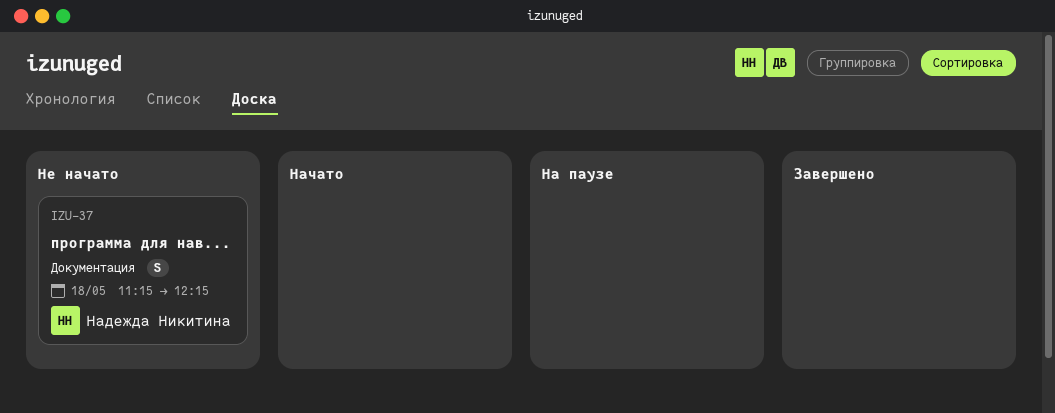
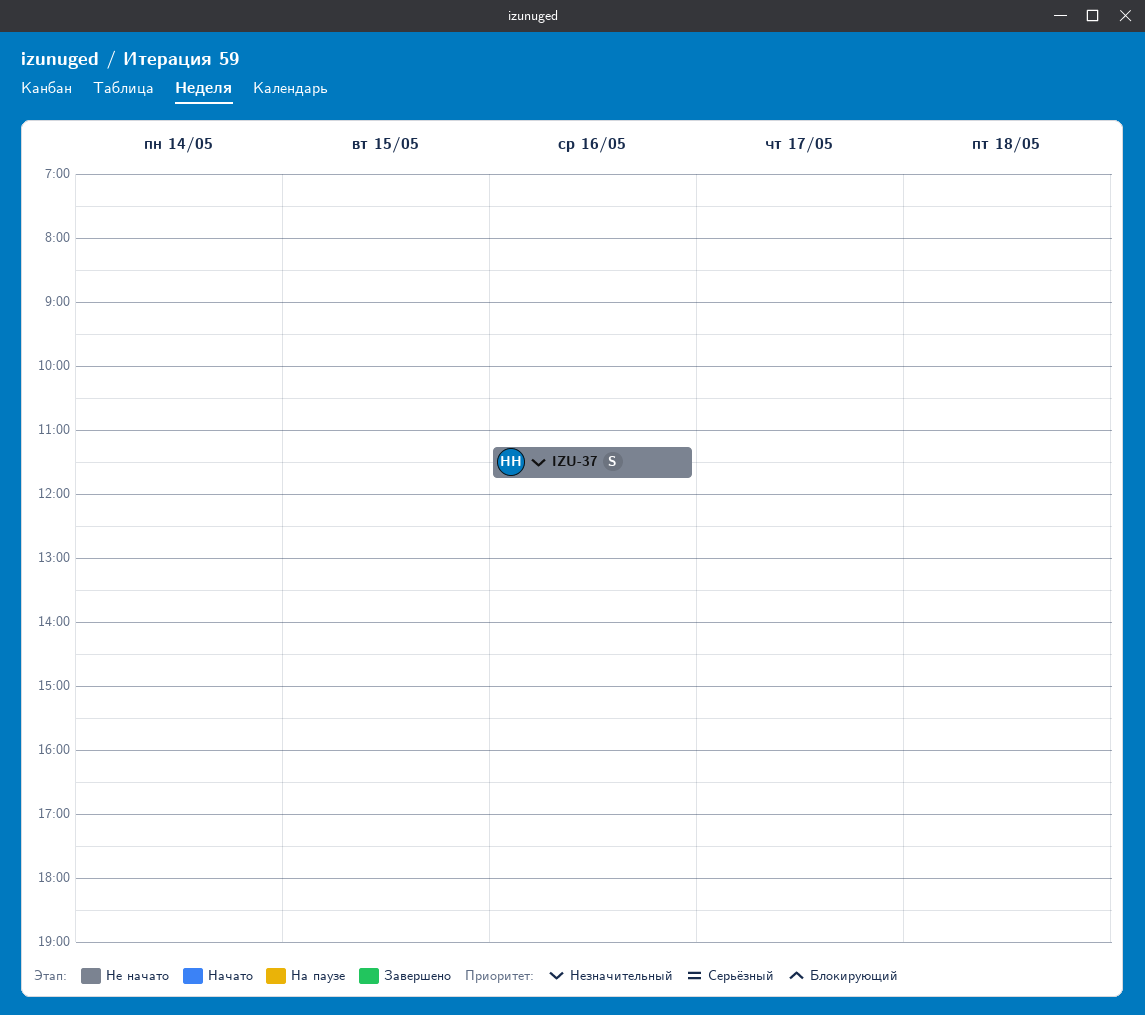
IZU-37, day: May 18 -> May 16
IZU-37, ends: 12:15 -> 11:45

